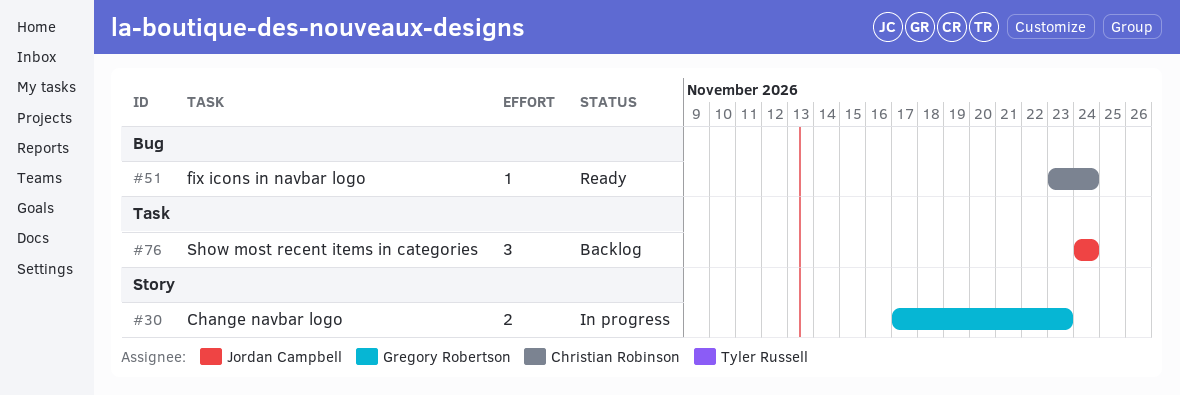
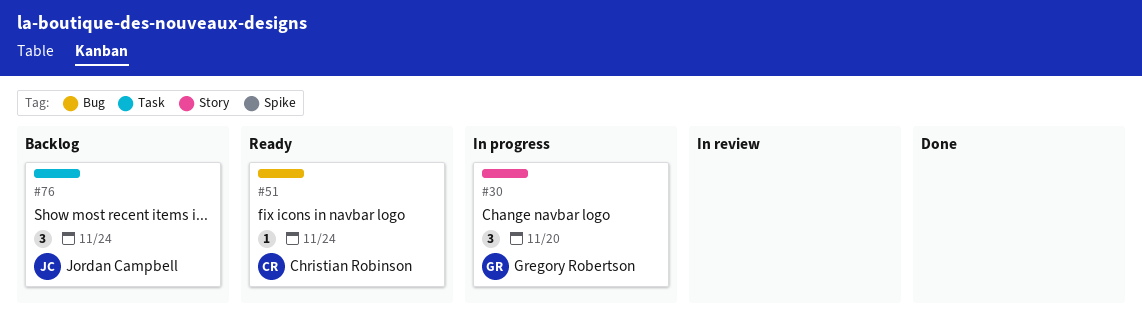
#30, estimate: 2 -> 3
#30, due: Nov 23 -> Nov 20

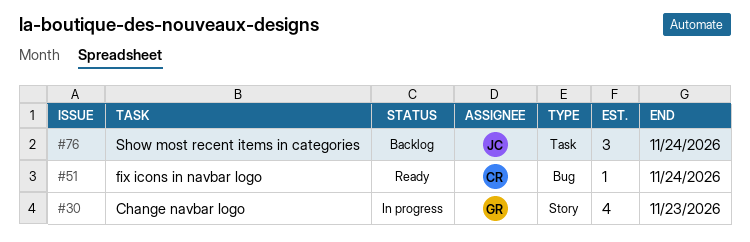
#30, estimate: 3 -> 4
#30, due: Nov 20 -> Nov 23

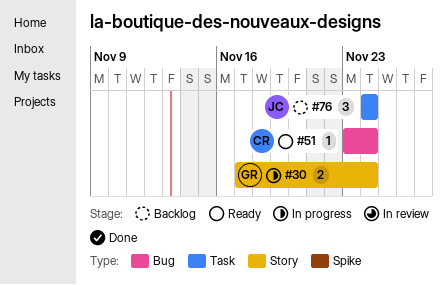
#30, estimate: 4 -> 2
#30, due: Nov 23 -> Nov 24

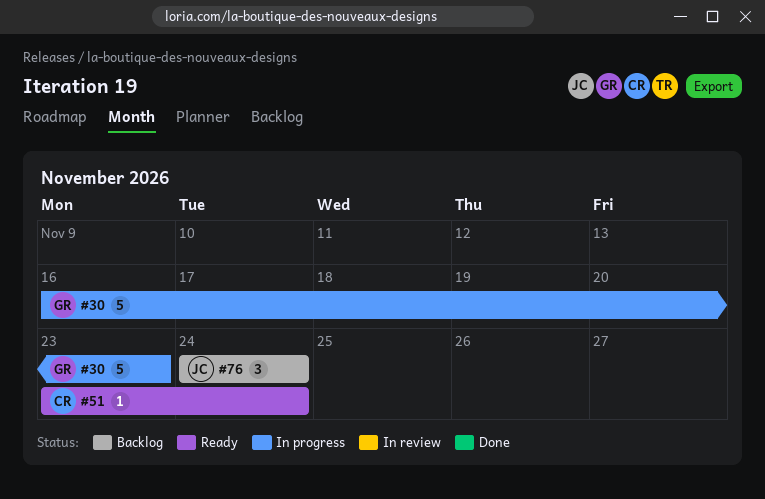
#30, estimate: 2 -> 5
#30, start: Nov 17 -> Nov 16
#30, due: Nov 24 -> Nov 23

